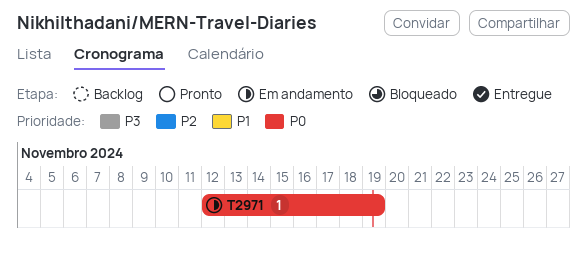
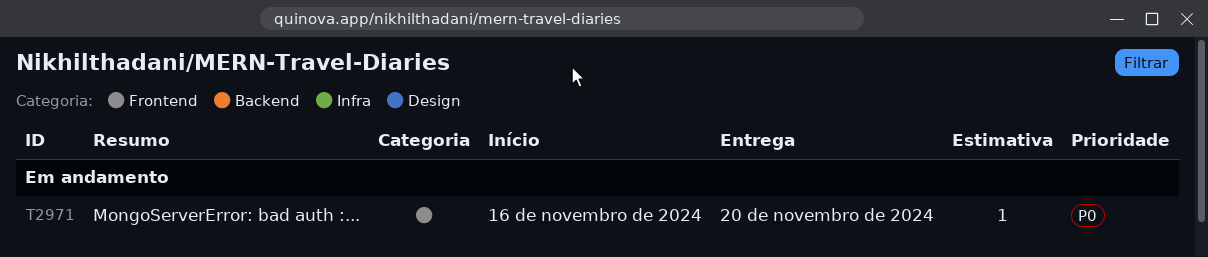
T2971, start: Nov 12 -> Nov 16
T2971, due: Nov 19 -> Nov 20

